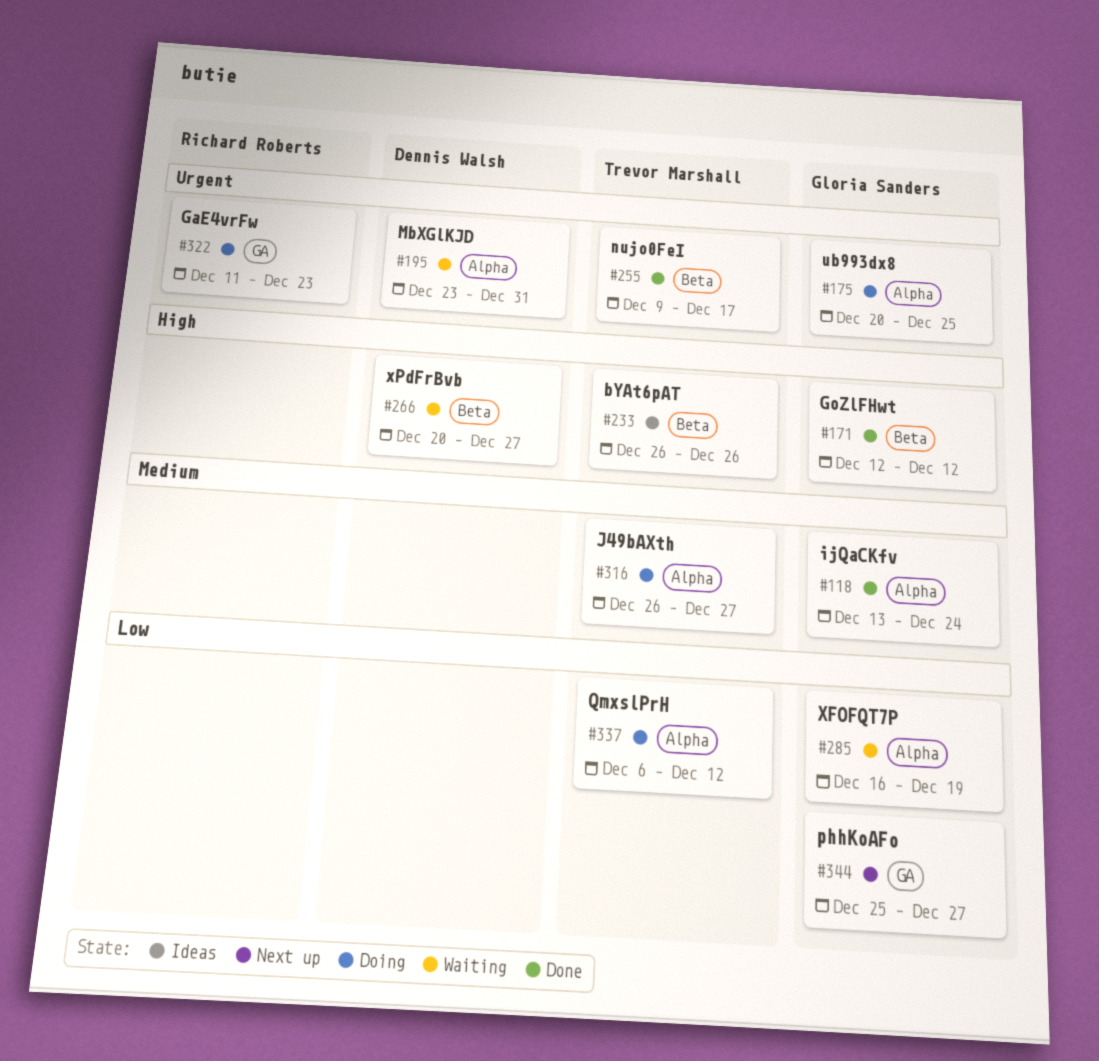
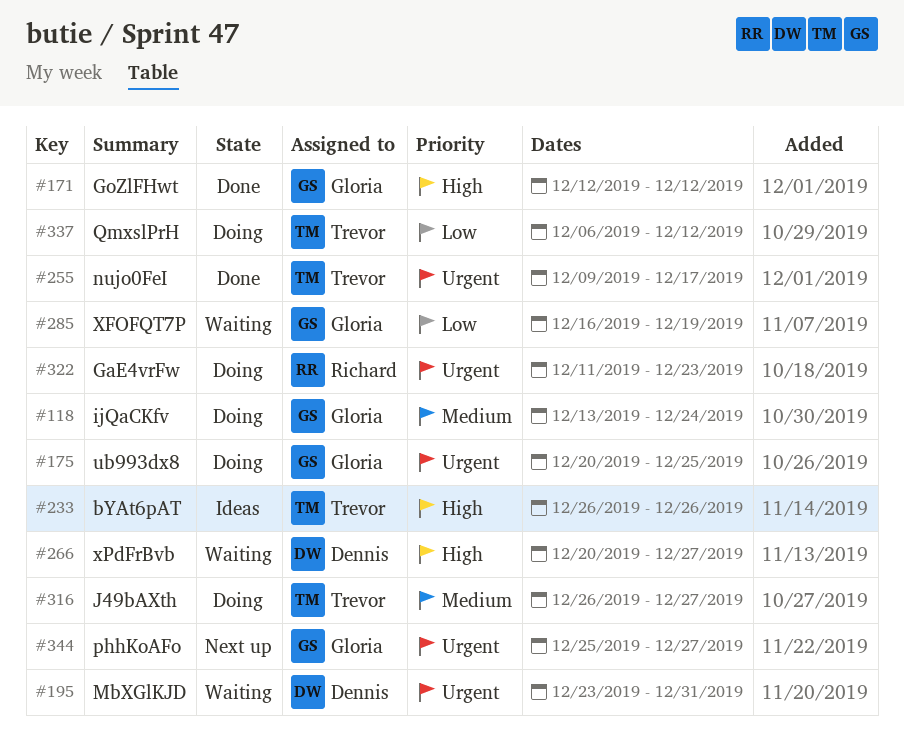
#118, status: Done -> Doing
#344, priority: Low -> Urgent

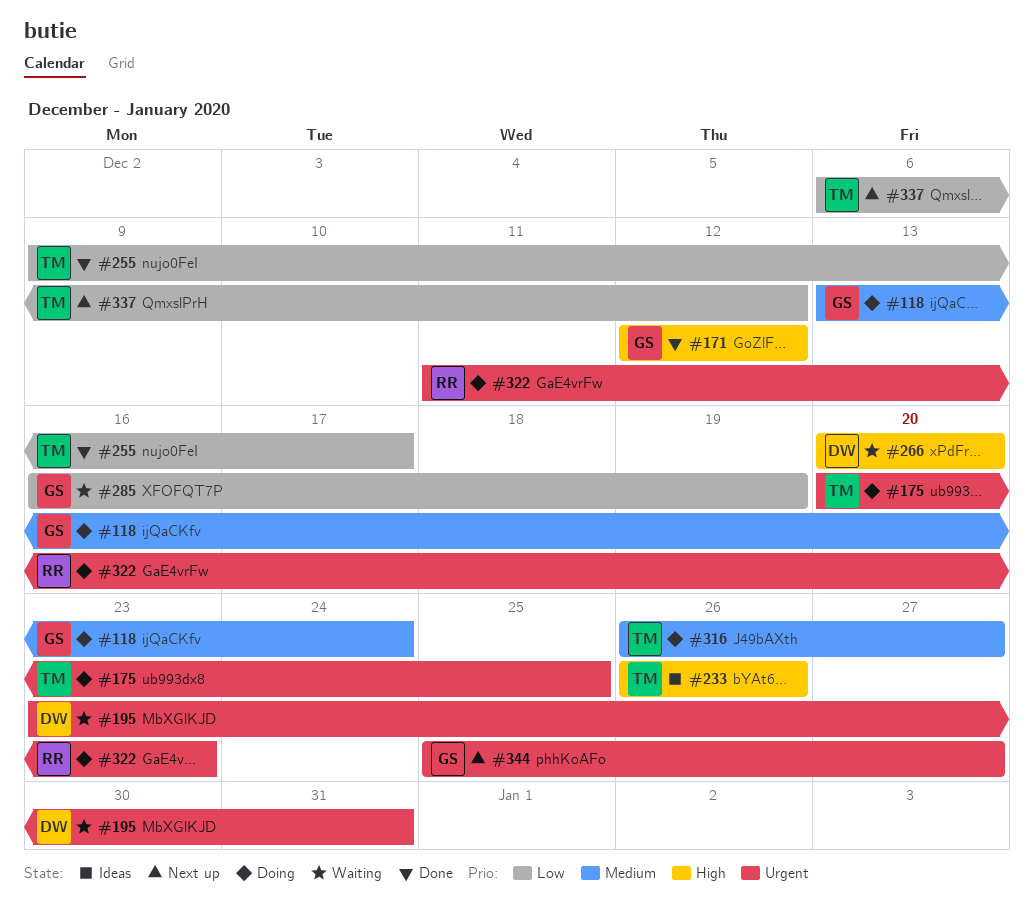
#175, owner: Gloria -> Trevor
#255, priority: Urgent -> Low
#266, due: Dec 27 -> Dec 20
#337, status: Doing -> Next up

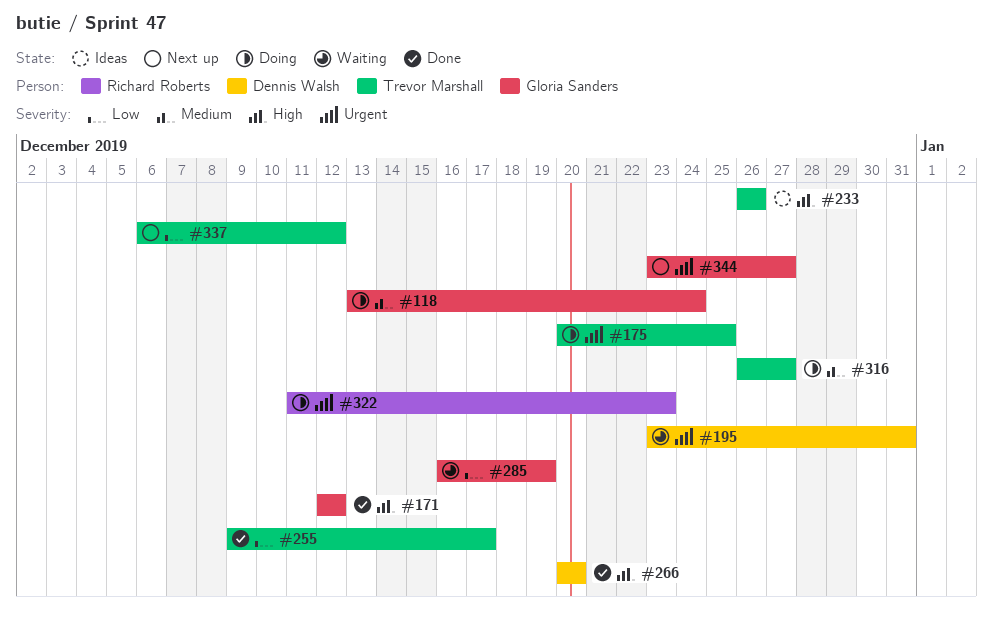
#266, status: Waiting -> Done
#344, start: Dec 25 -> Dec 23

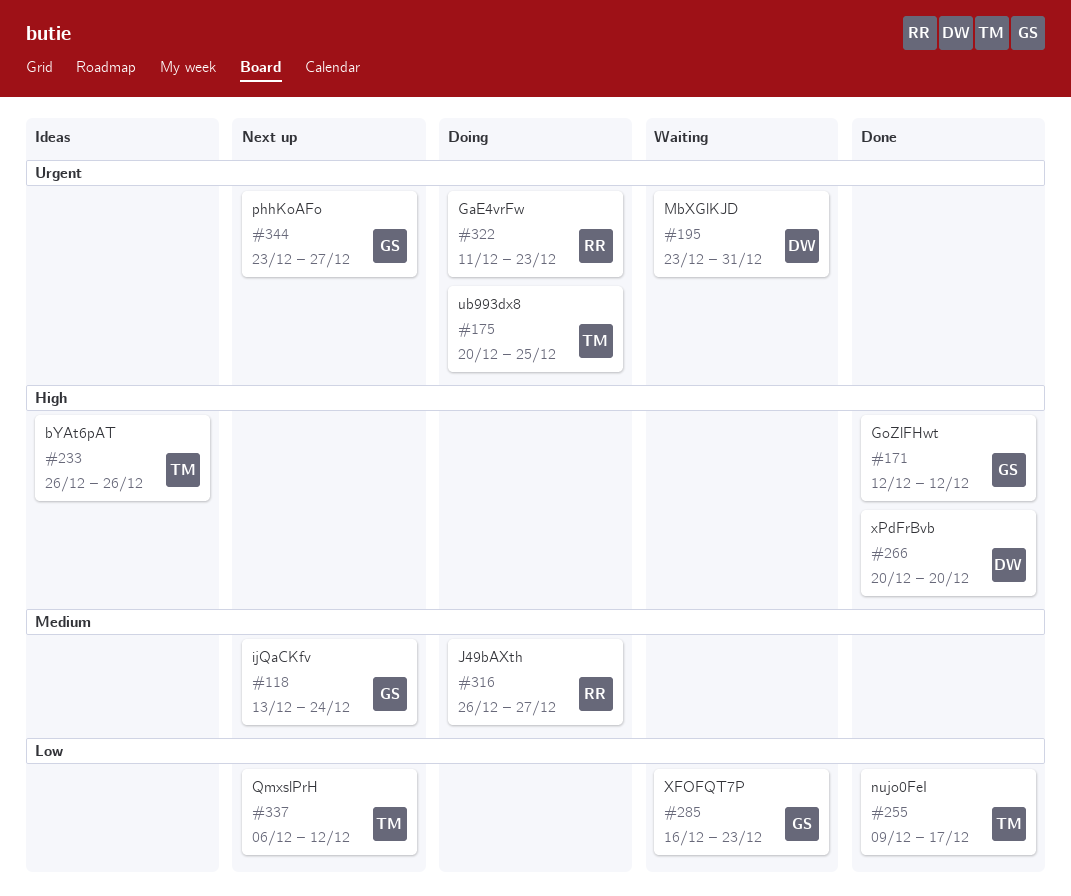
#118, status: Doing -> Next up
#285, due: Dec 19 -> Dec 23
#316, owner: Trevor Marshall -> Richard Roberts

